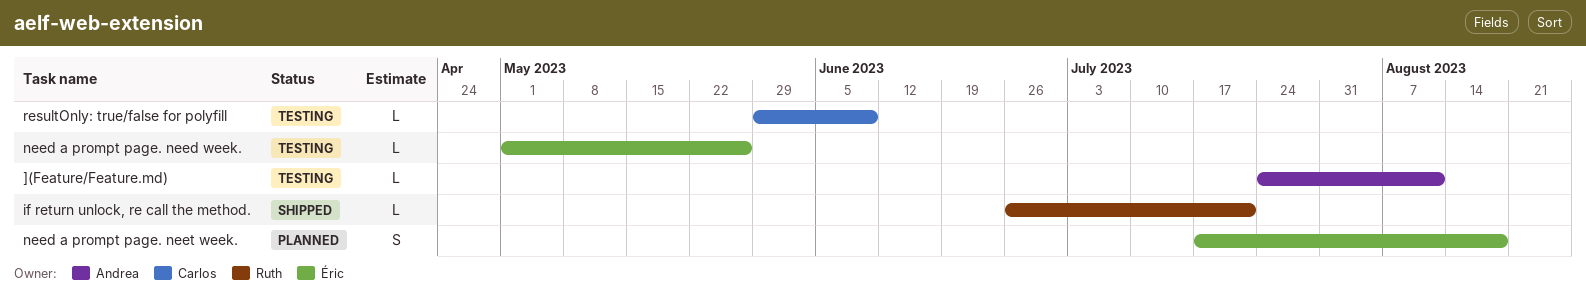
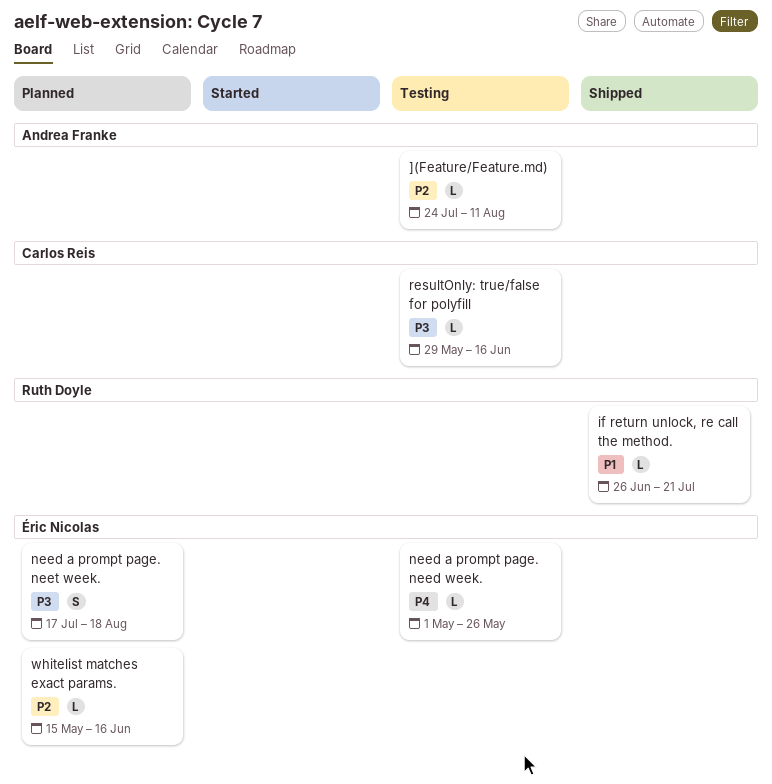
resultOnly: true/false for polyfill, due: Jun 9 -> Jun 16
whitelist matches exact params.: none -> present

